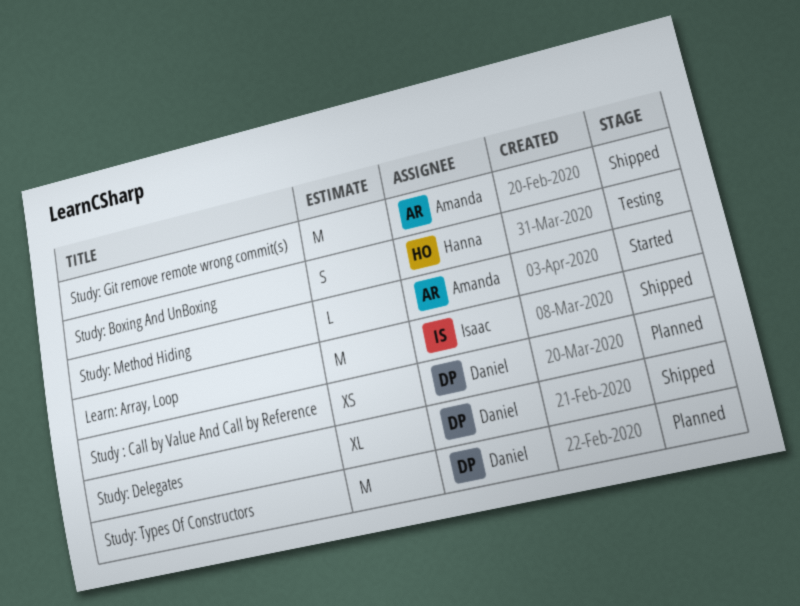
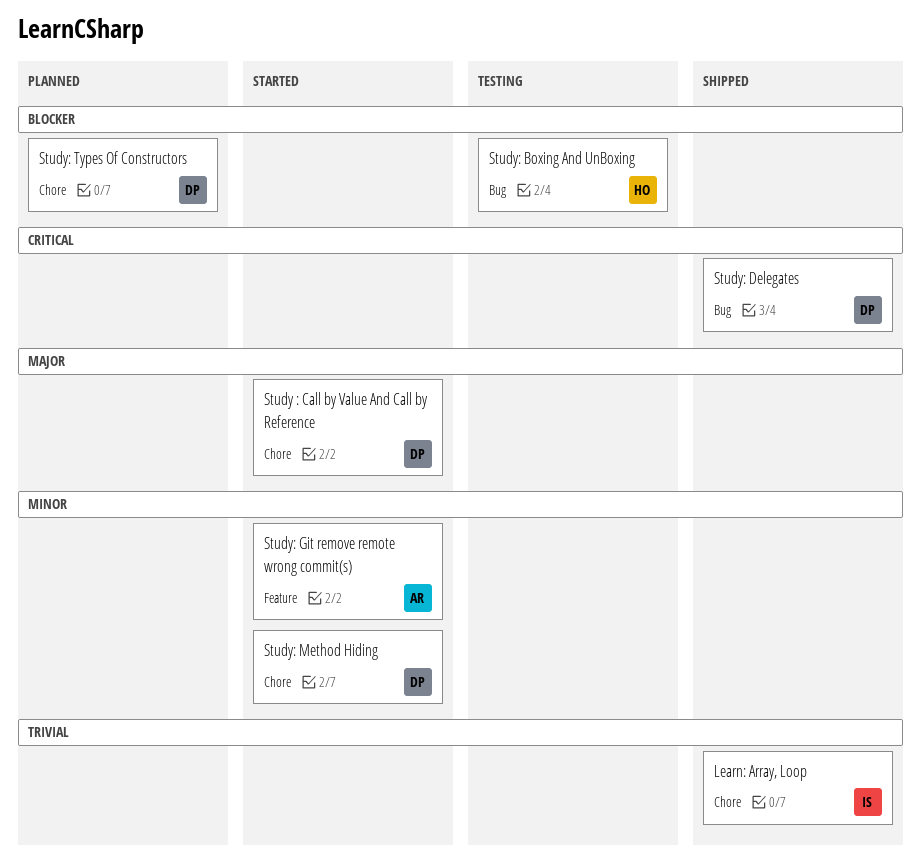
Study : Call by Value And Call by Reference, status: Planned -> Started
Study: Git remove remote wrong commit(s), status: Shipped -> Started
Study: Method Hiding, owner: Amanda -> Daniel

